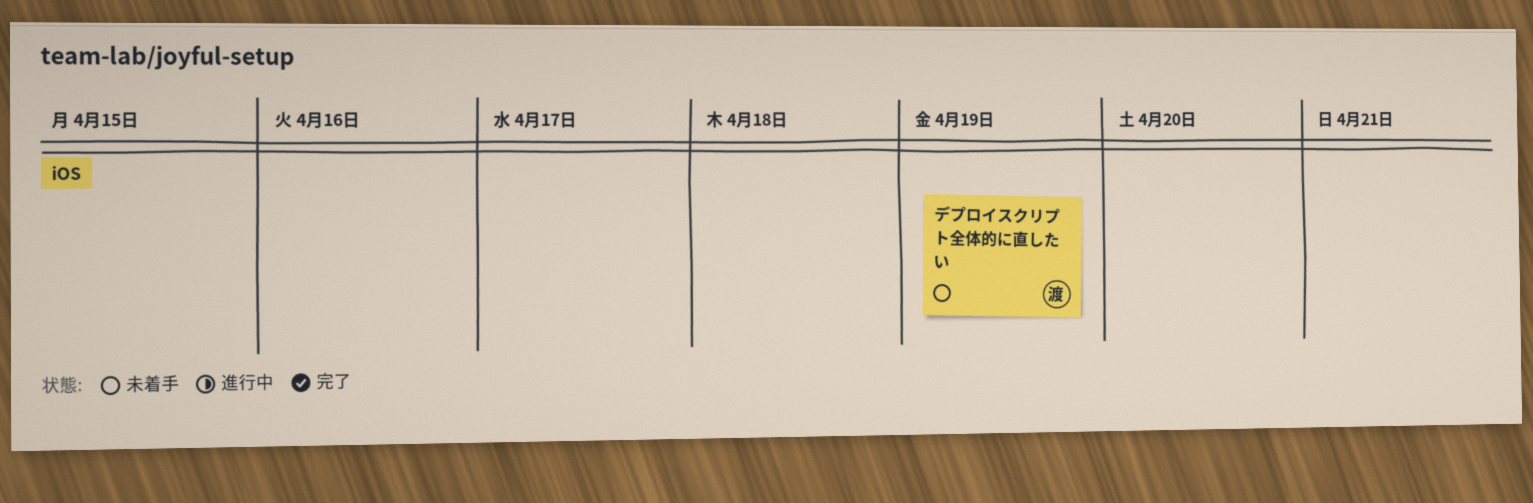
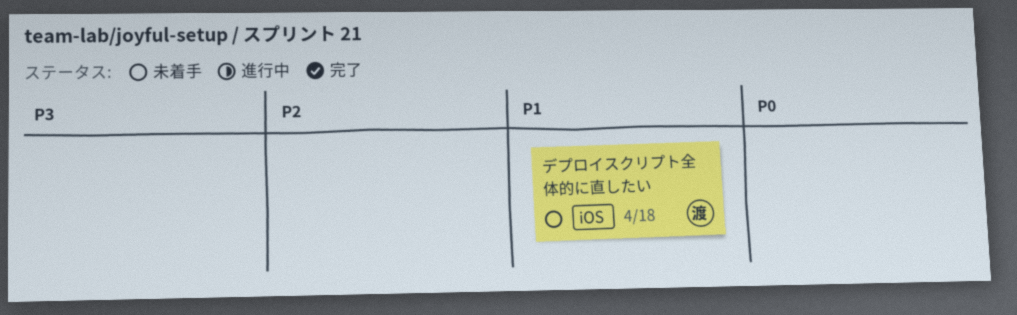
デプロイスクリプト全体的に直したい, due: Apr 19 -> Apr 18

